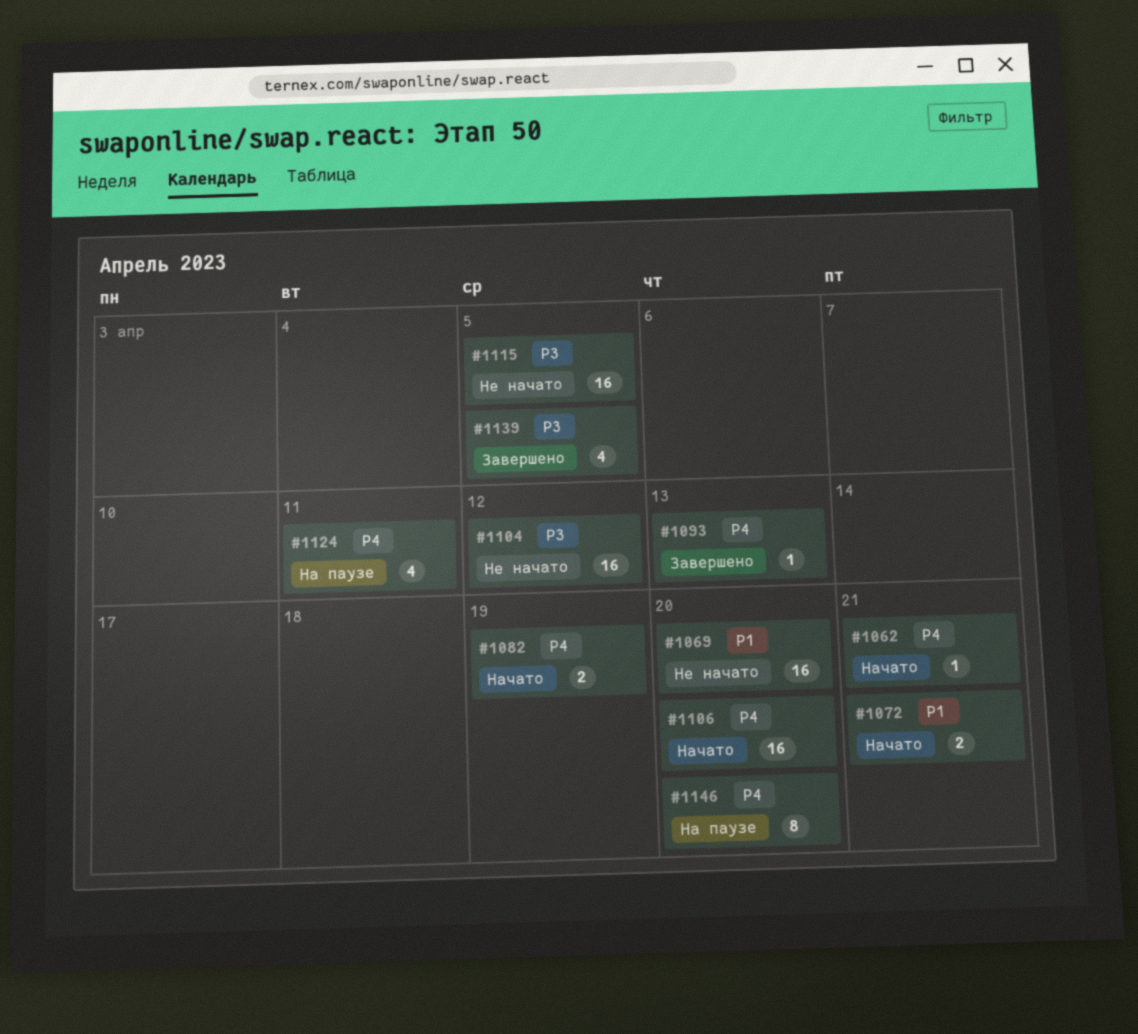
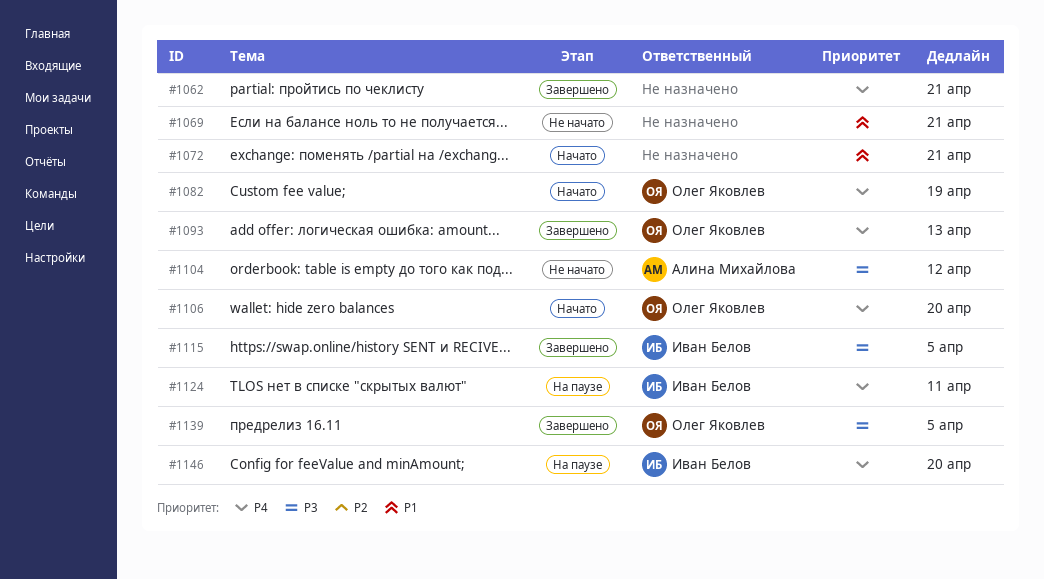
#1062, status: Начато -> Завершено
#1069, due: Apr 20 -> Apr 21
#1115, status: Не начато -> Завершено

